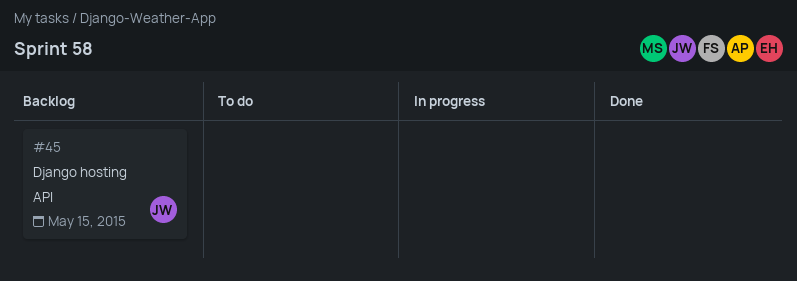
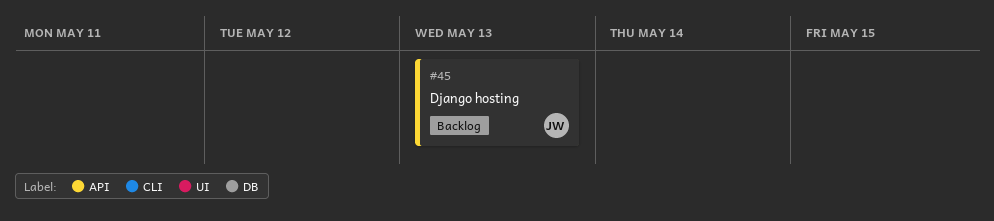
#45, due: May 15 -> May 13

